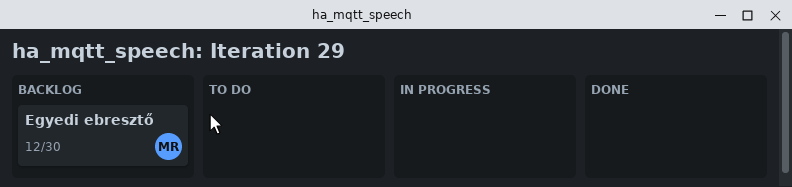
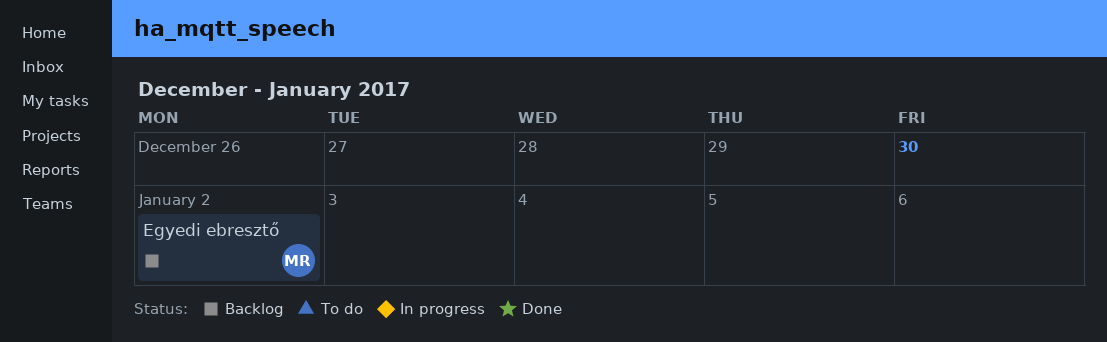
Egyedi ebresztő, due: Dec 30 -> Jan 2

